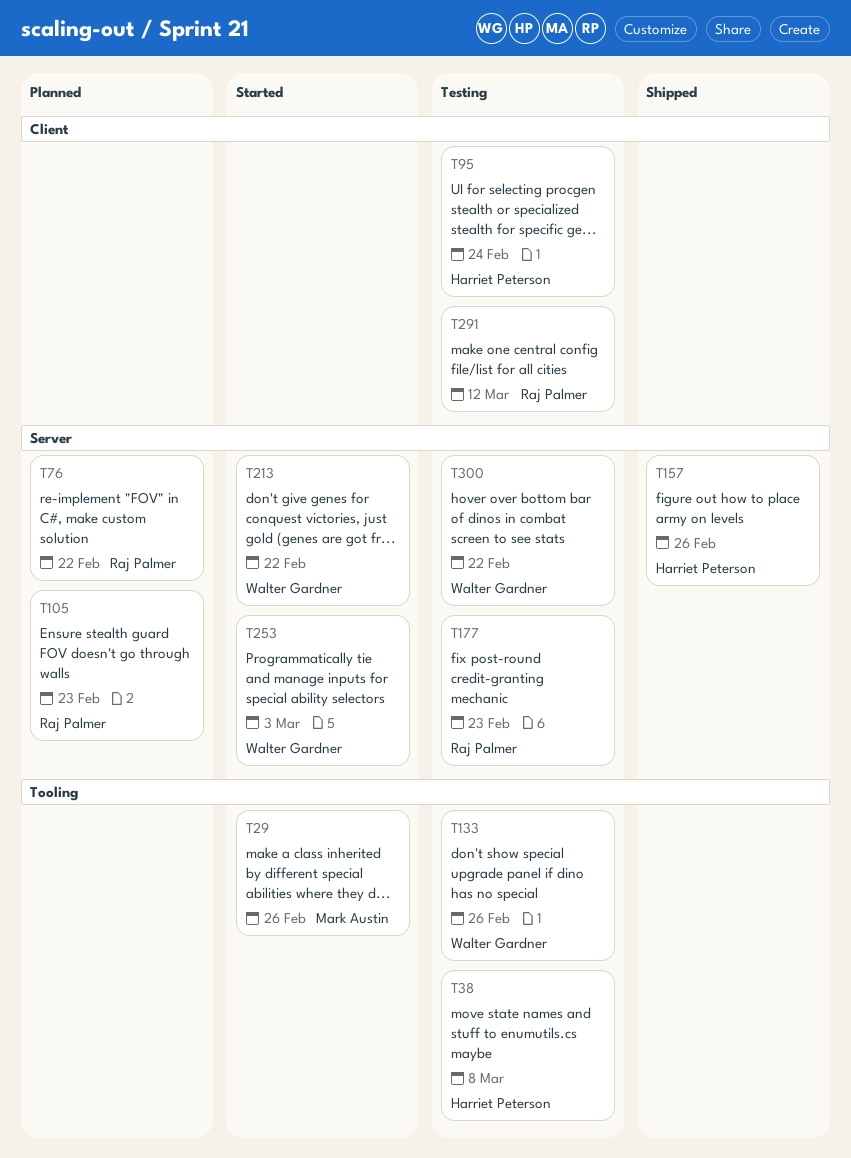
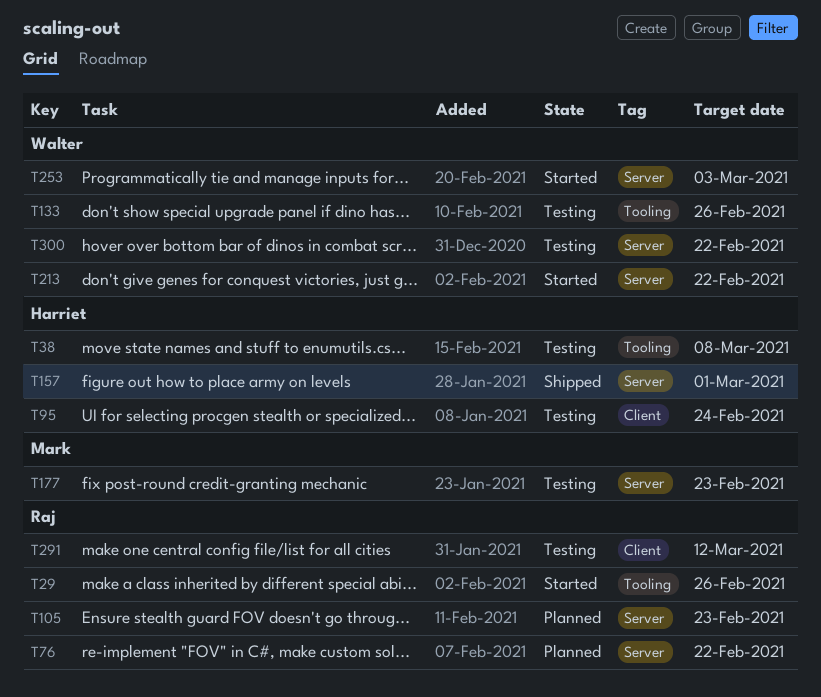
T29, owner: Mark Austin -> Raj Palmer
T157, due: Feb 26 -> Mar 1
T177, owner: Raj Palmer -> Mark Austin

